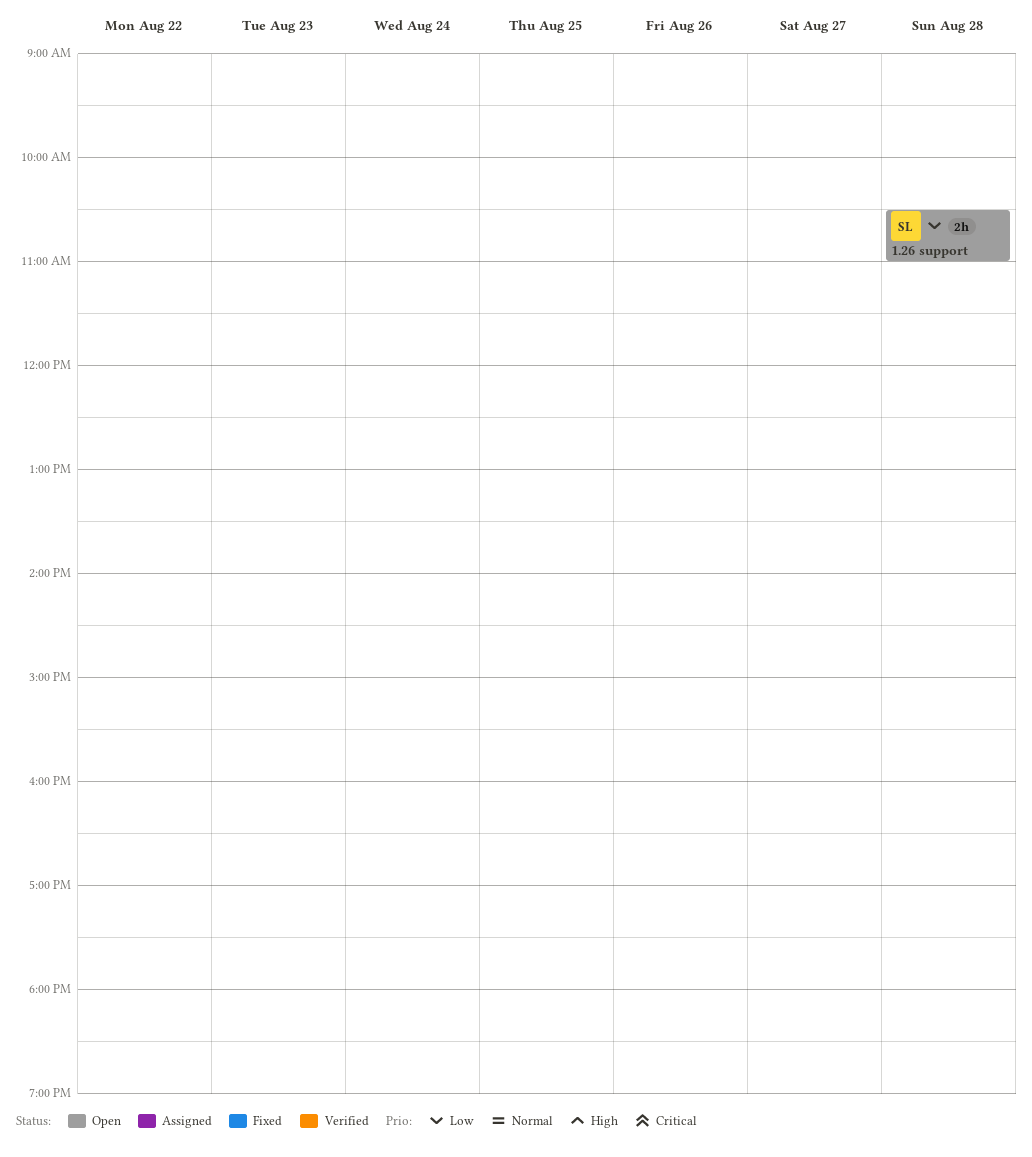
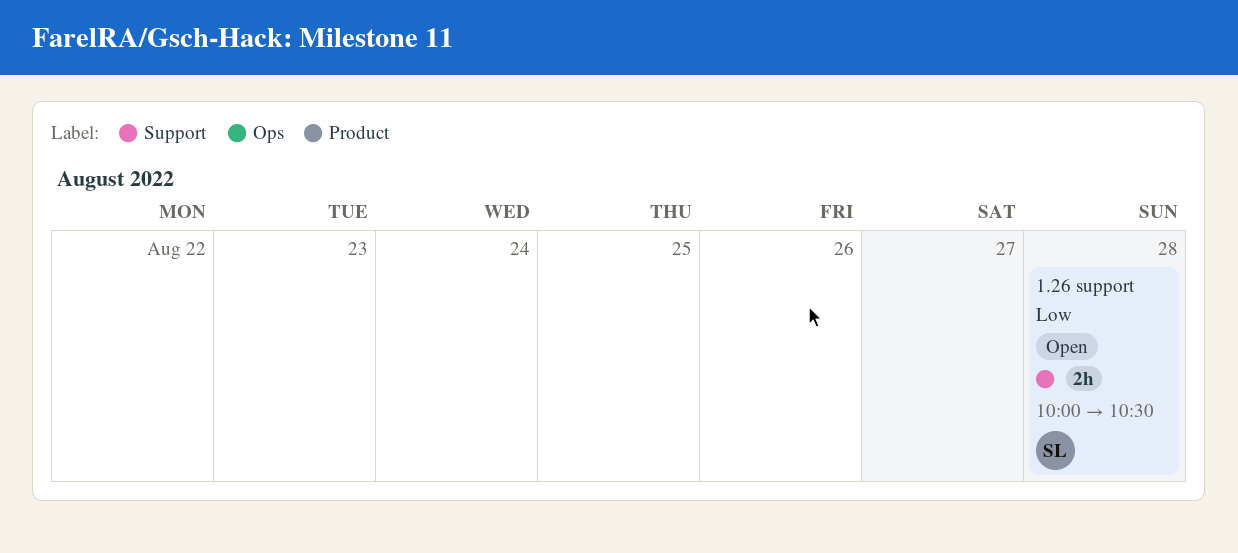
1.26 support, begins: 10:30 -> 10:00
1.26 support, ends: 11:00 -> 10:30

